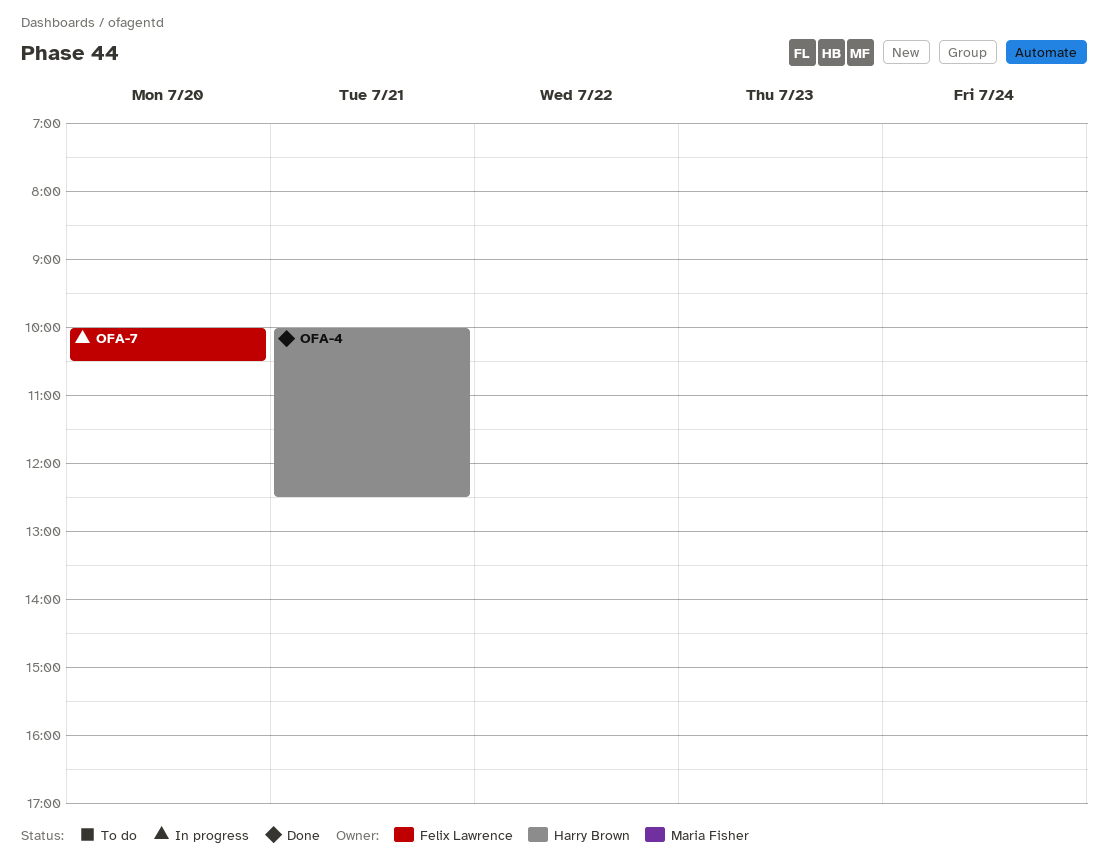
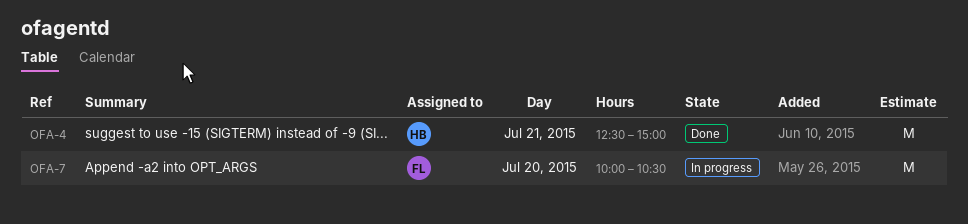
OFA-4, begins: 10:00 -> 12:30
OFA-4, ends: 12:30 -> 15:00

